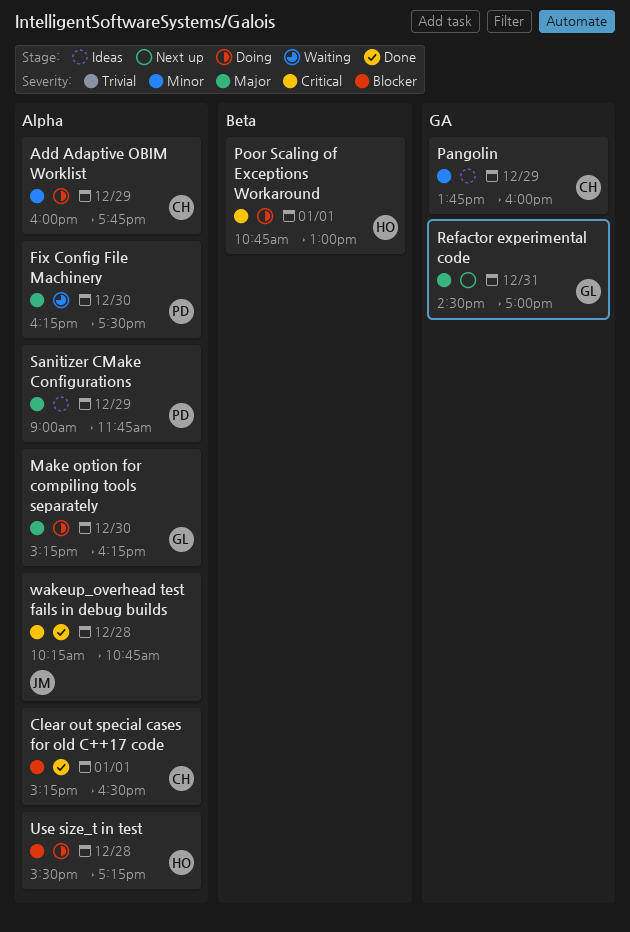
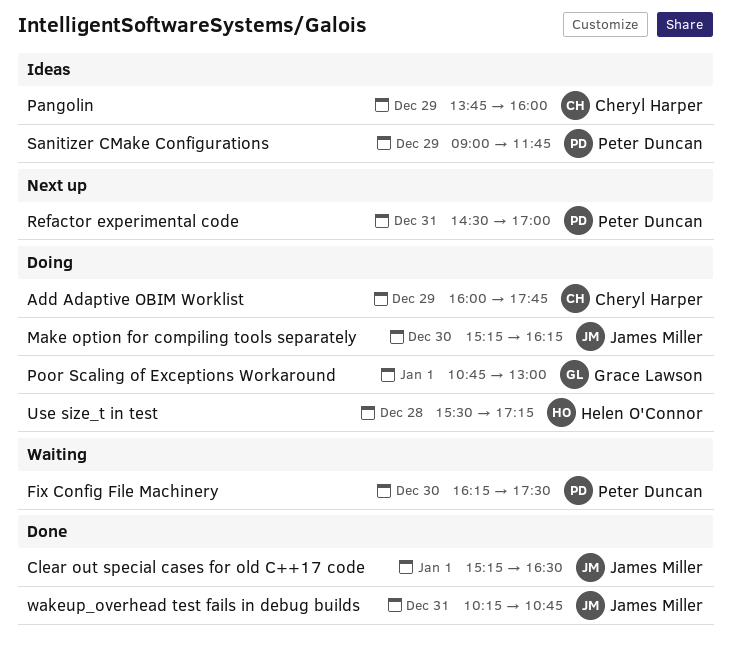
Clear out special cases for old C++17 code, owner: Cheryl Harper -> James Miller
Make option for compiling tools separately, owner: Grace Lawson -> James Miller
Poor Scaling of Exceptions Workaround, owner: Helen O'Connor -> Grace Lawson
Refactor experimental code, owner: Grace Lawson -> Peter Duncan
wakeup_overhead test fails in debug builds, day: Dec 28 -> Dec 31

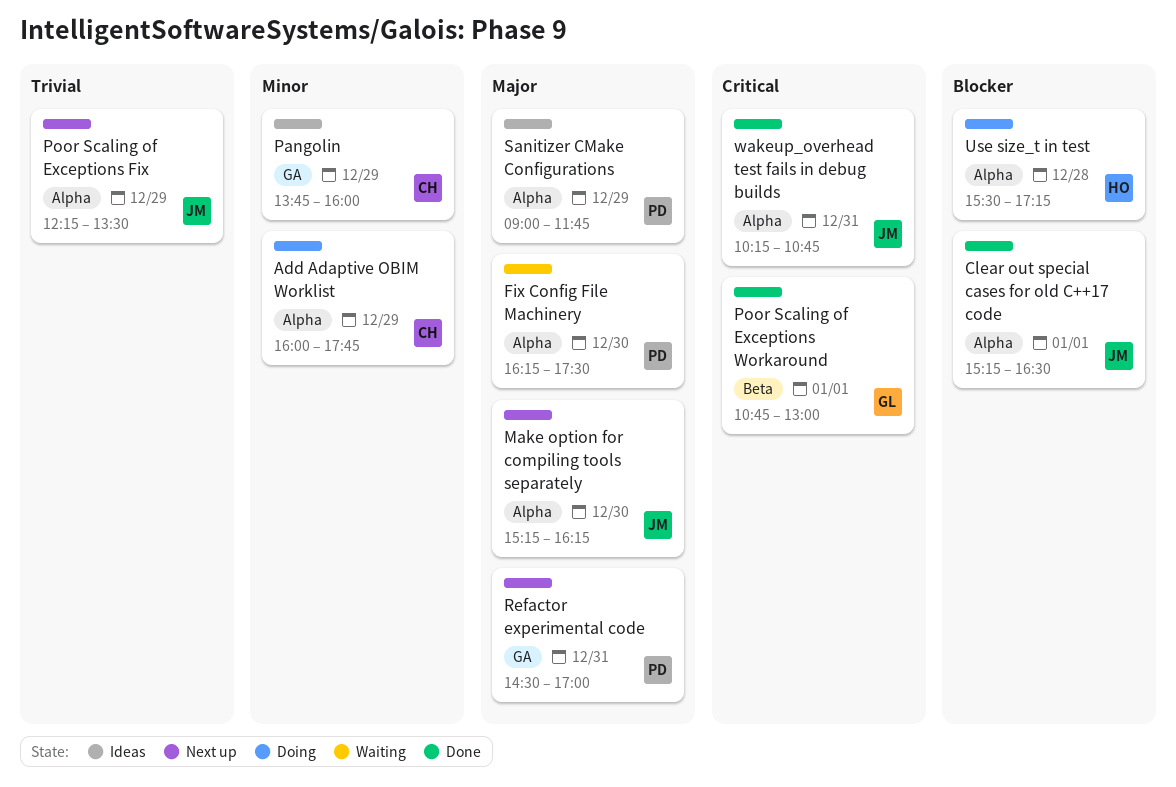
Make option for compiling tools separately, status: Doing -> Next up
Poor Scaling of Exceptions Fix: none -> present
Poor Scaling of Exceptions Workaround, status: Doing -> Done

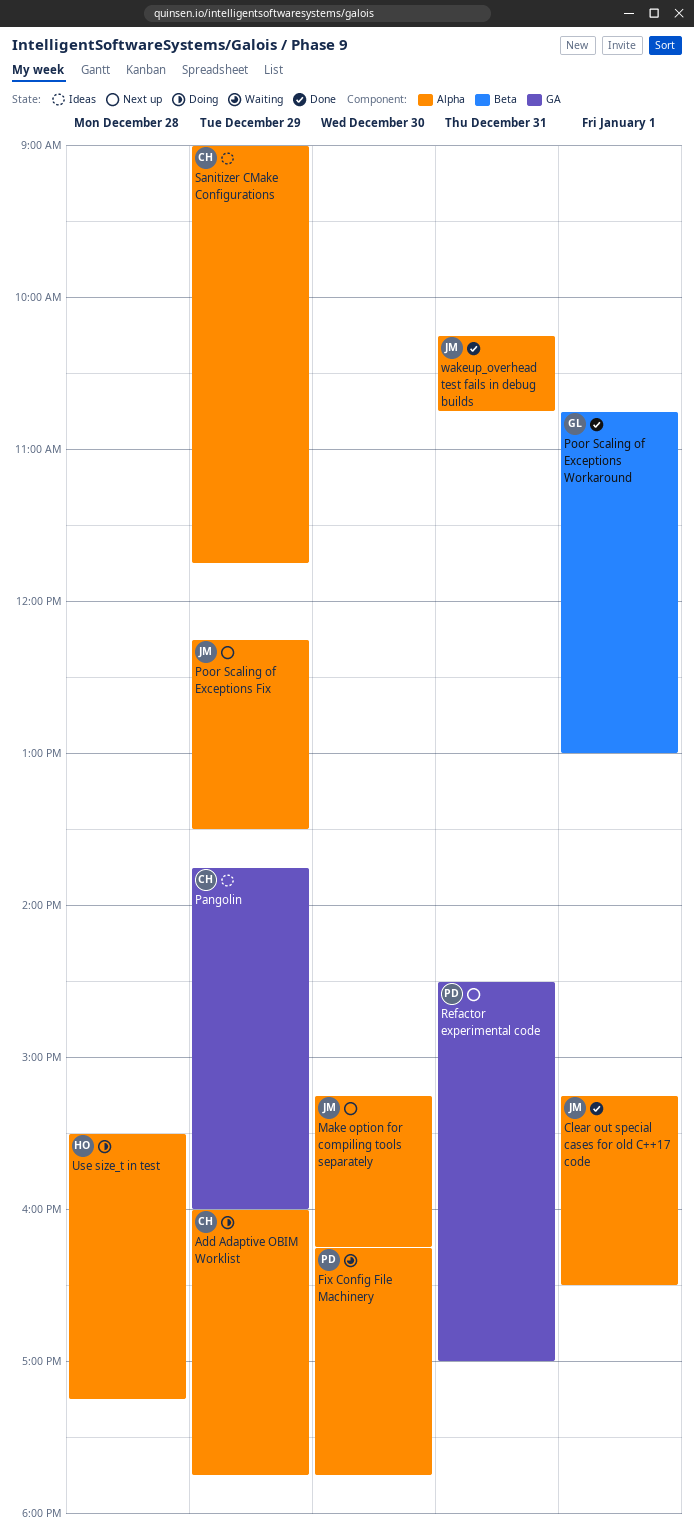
Fix Config File Machinery, ends: 17:30 -> 17:45
Sanitizer CMake Configurations, owner: PD -> CH

